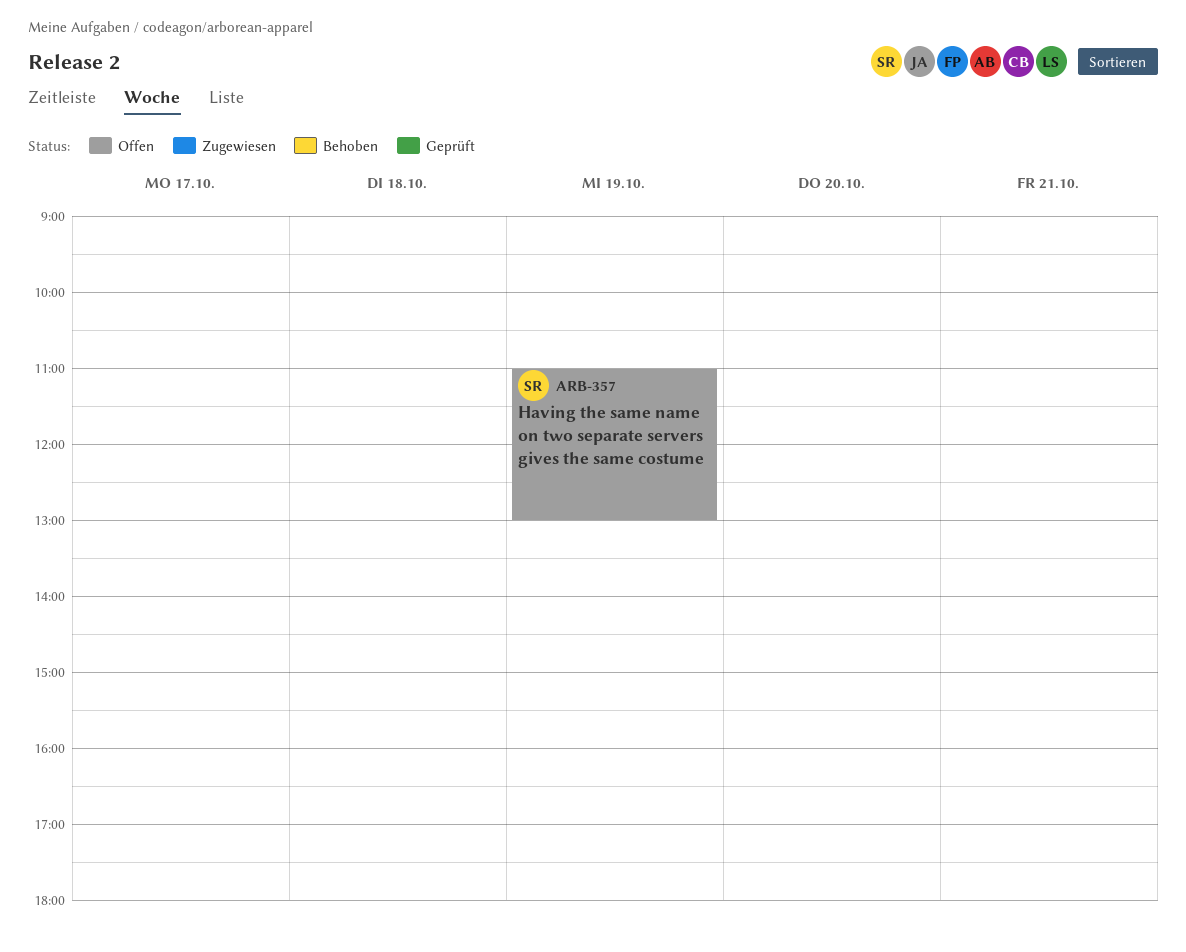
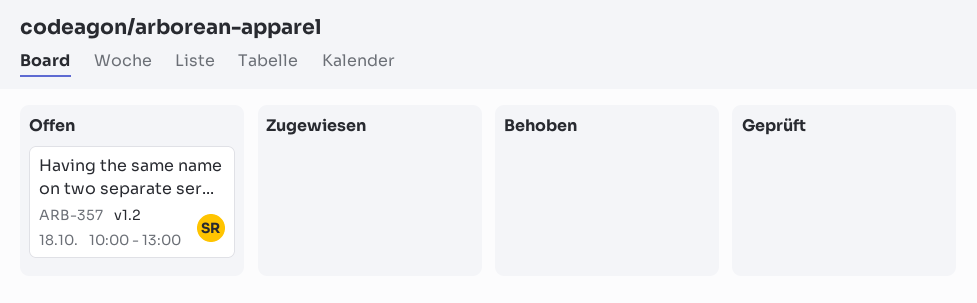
ARB-357, day: Oct 19 -> Oct 18
ARB-357, begins: 11:00 -> 10:00

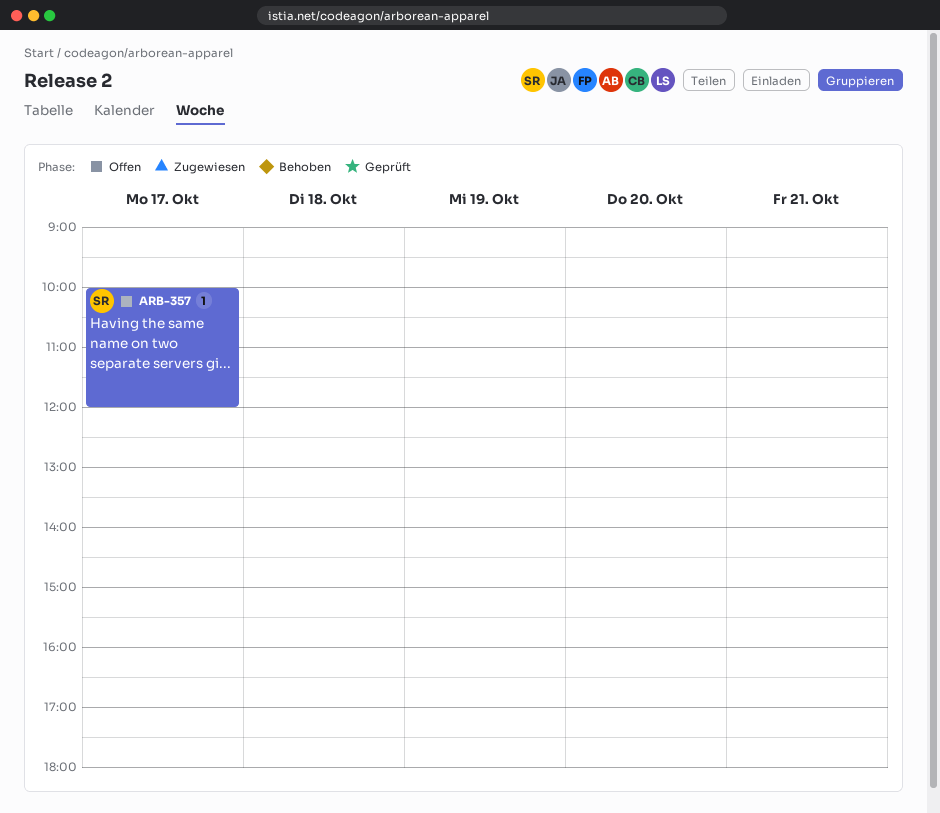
ARB-357, day: Oct 18 -> Oct 17
ARB-357, ends: 13:00 -> 12:00

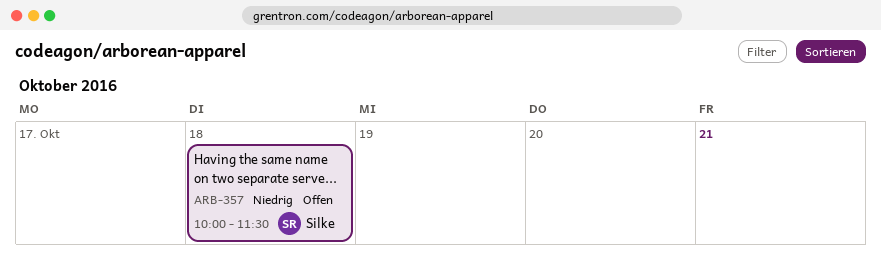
ARB-357, day: Oct 17 -> Oct 18
ARB-357, ends: 12:00 -> 11:30

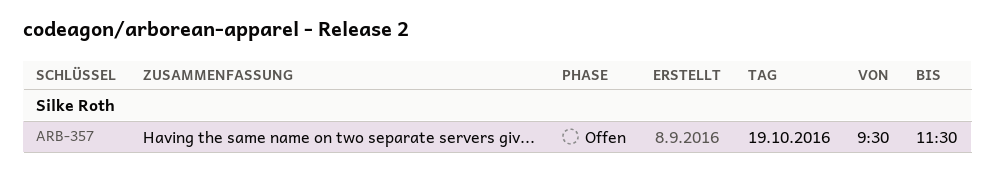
ARB-357, day: Oct 18 -> Oct 19
ARB-357, begins: 10:00 -> 09:30

